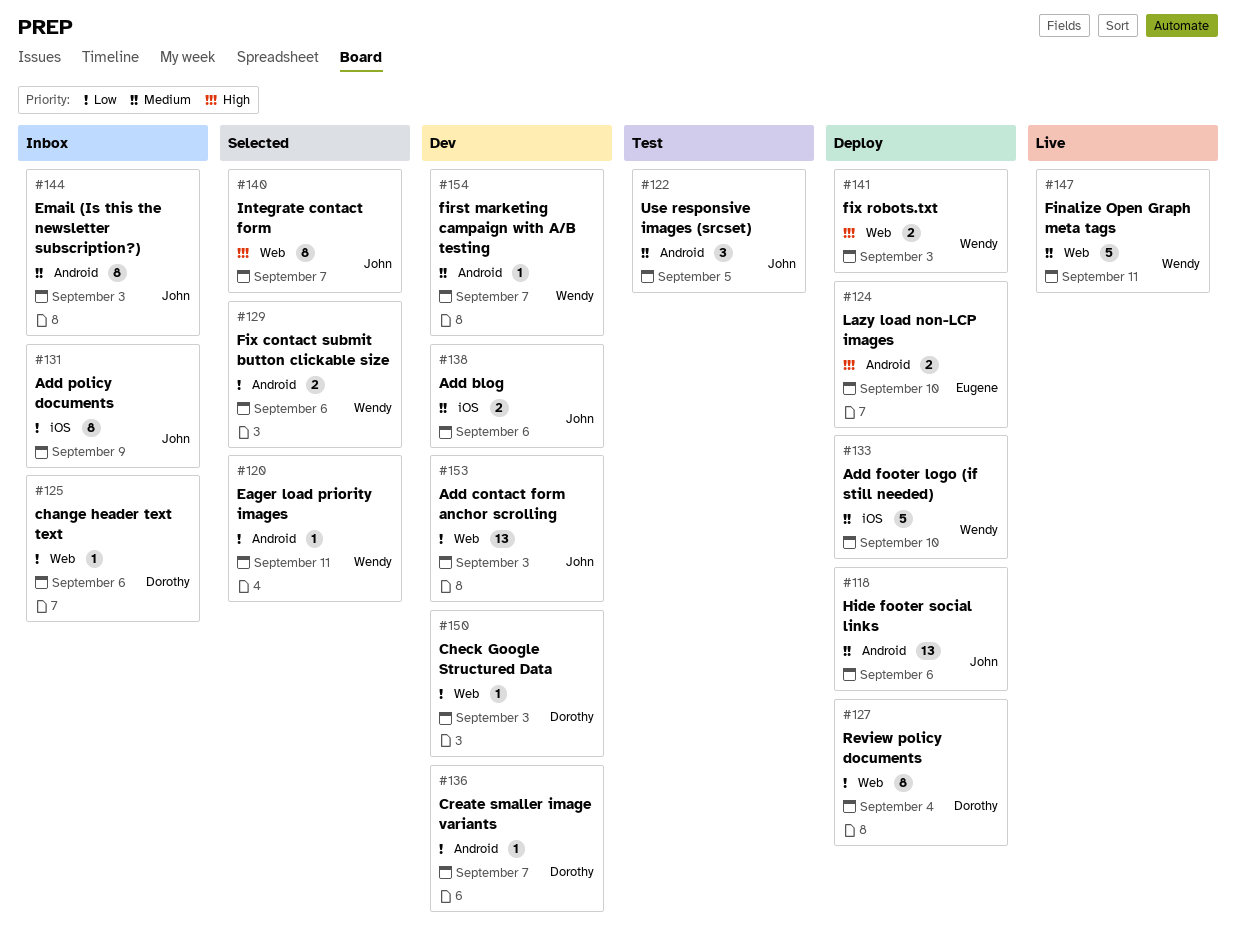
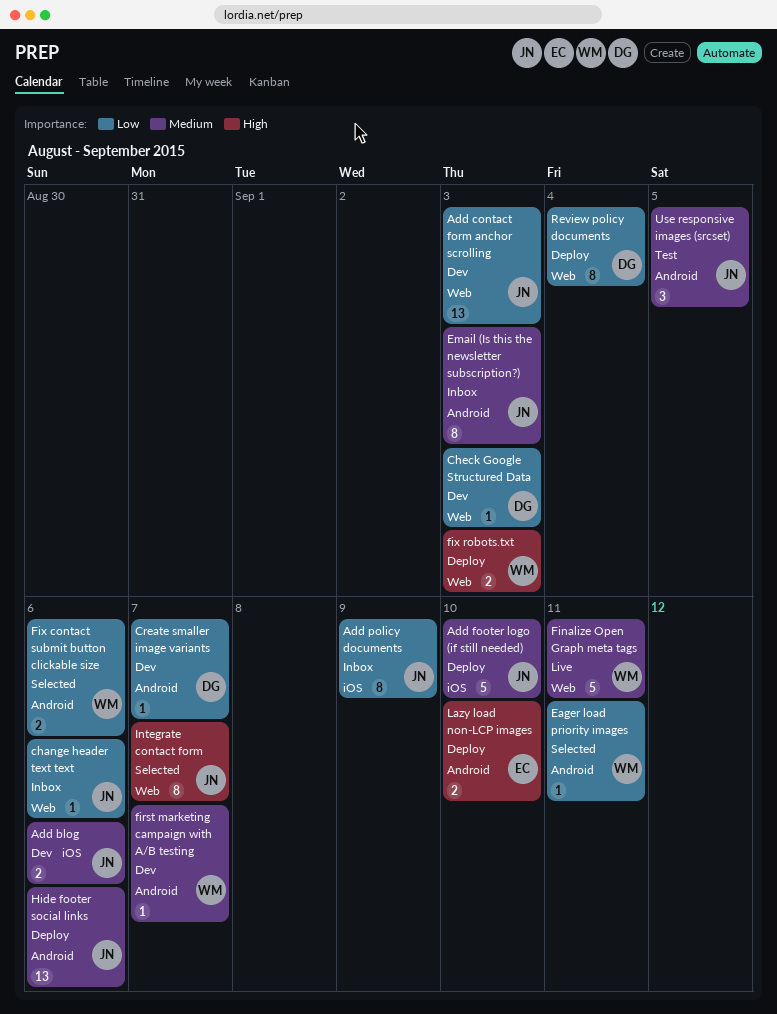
Add footer logo (if still needed), owner: Wendy -> John
change header text text, owner: Dorothy -> John

